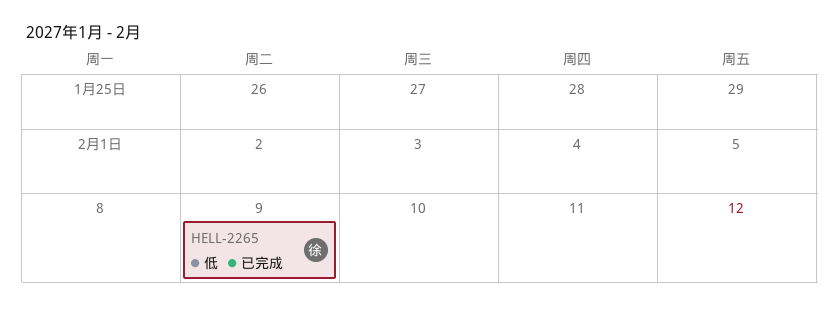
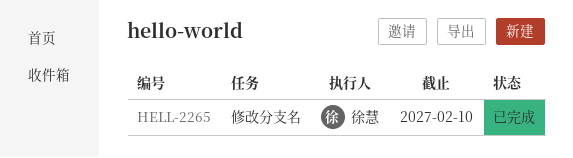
HELL-2265, due: Feb 9 -> Feb 10

